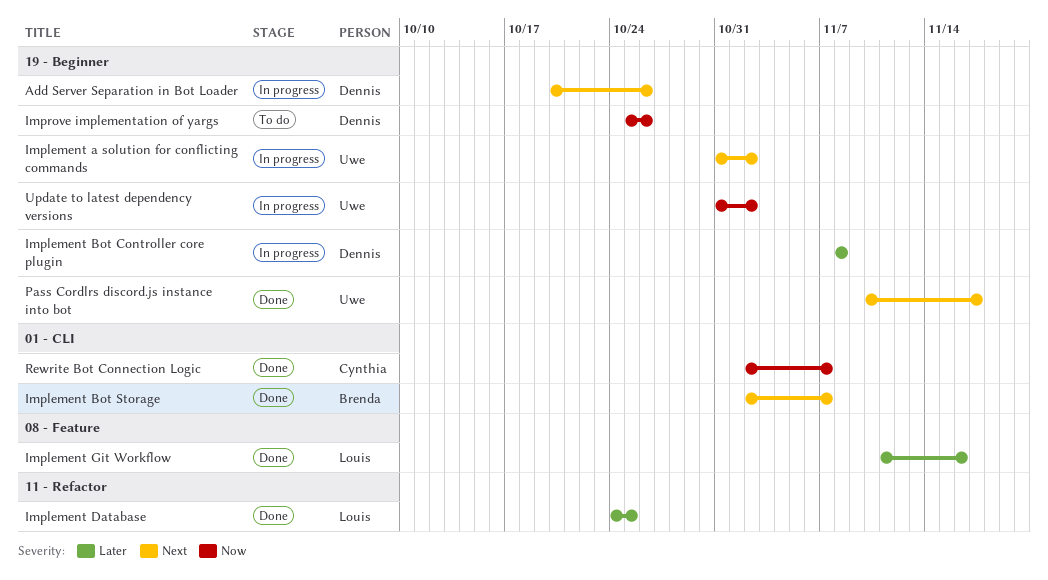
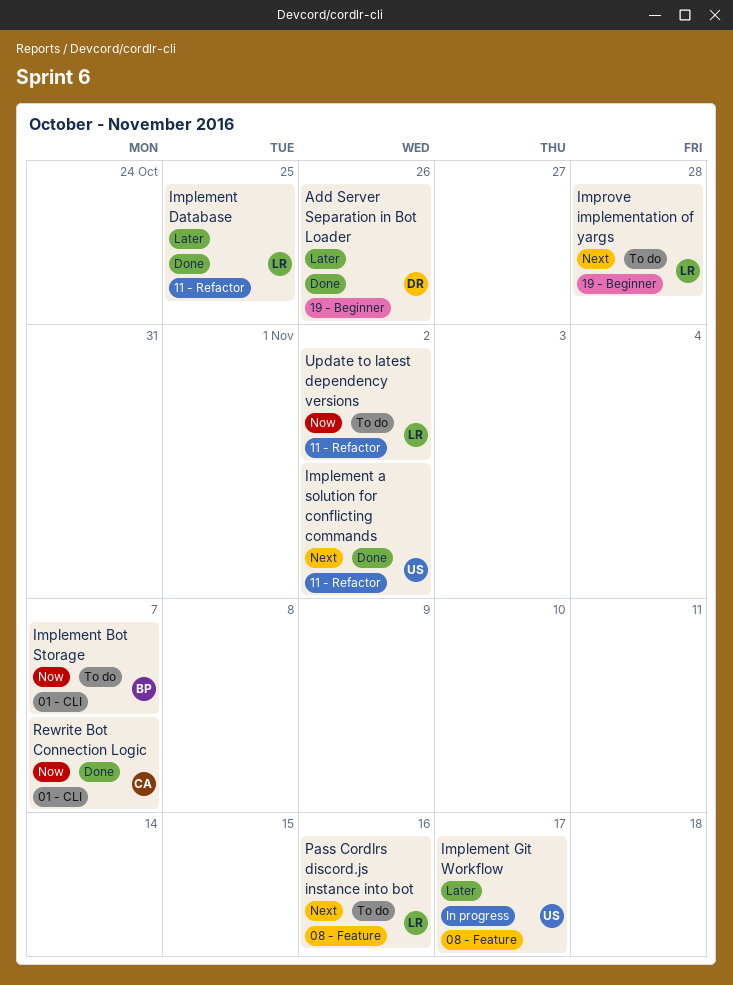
Add Server Separation in Bot Loader, status: In progress -> Done
Add Server Separation in Bot Loader, priority: Next -> Later
Implement a solution for conflicting commands, status: In progress -> Done
Implement a solution for conflicting commands, label: 19 - Beginner -> 11 - Refactor
Implement Bot Controller core plugin: present -> none
Implement Bot Storage, status: Done -> To do
Implement Bot Storage, priority: Next -> Now
Implement Git Workflow, status: Done -> In progress
Implement Git Workflow, owner: Louis -> Uwe
Implement Git Workflow, due: Nov 16 -> Nov 17
Improve implementation of yargs, owner: Dennis -> Louis
Improve implementation of yargs, priority: Now -> Next
Improve implementation of yargs, due: Oct 26 -> Oct 28
Pass Cordlrs discord.js instance into bot, status: Done -> To do
Pass Cordlrs discord.js instance into bot, owner: Uwe -> Louis
Pass Cordlrs discord.js instance into bot, label: 19 - Beginner -> 08 - Feature
Pass Cordlrs discord.js instance into bot, due: Nov 17 -> Nov 16
Update to latest dependency versions, status: In progress -> To do
Update to latest dependency versions, owner: Uwe -> Louis
Update to latest dependency versions, label: 19 - Beginner -> 11 - Refactor

